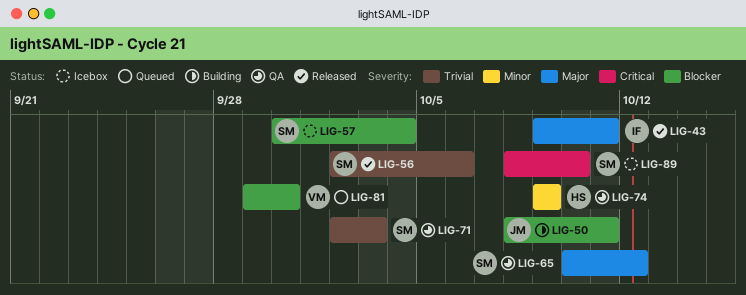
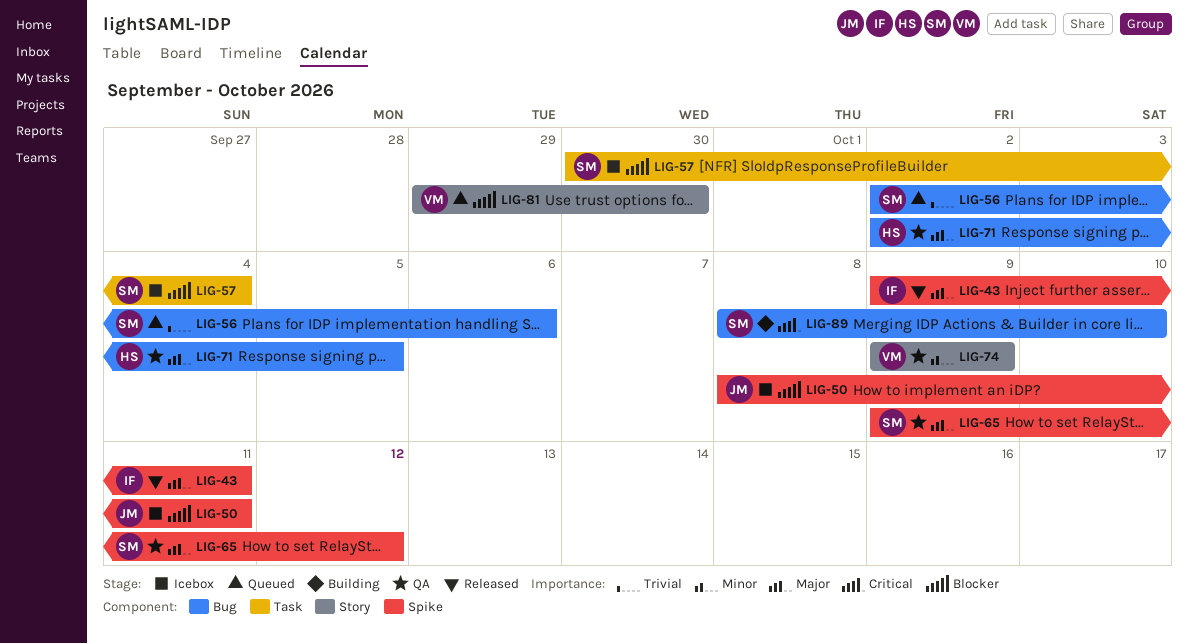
LIG-50, status: Building -> Icebox
LIG-56, status: Released -> Queued
LIG-65, start: Oct 10 -> Oct 9
LIG-71, owner: SM -> HS
LIG-71, priority: Trivial -> Major
LIG-71, due: Oct 3 -> Oct 5
LIG-74, owner: HS -> VM
LIG-89, status: Icebox -> Building

